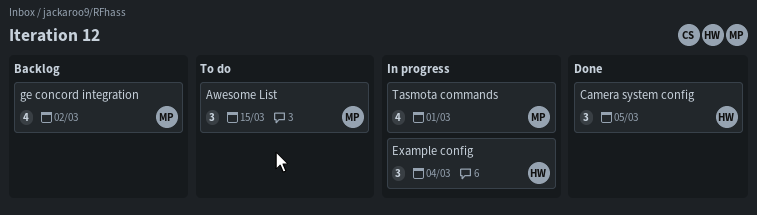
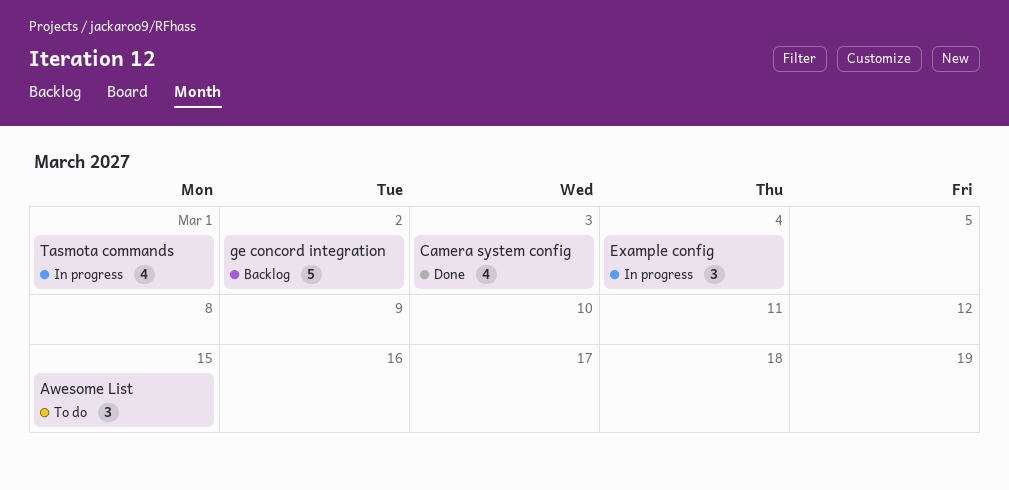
Camera system config, estimate: 3 -> 4
Camera system config, due: Mar 5 -> Mar 3
ge concord integration, estimate: 4 -> 5

